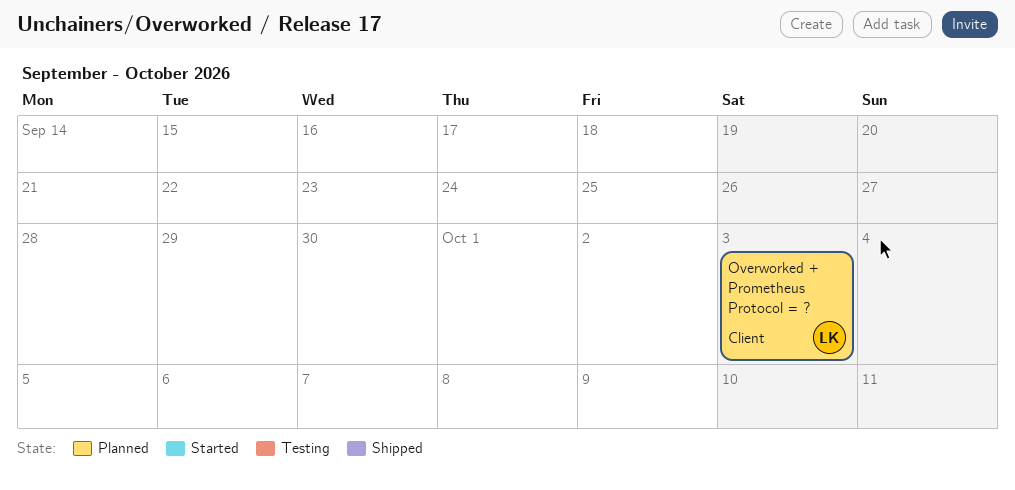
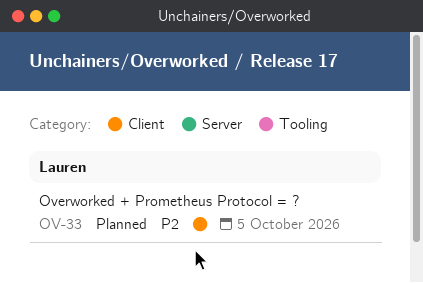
Overworked + Prometheus Protocol = ?, due: Oct 3 -> Oct 5

